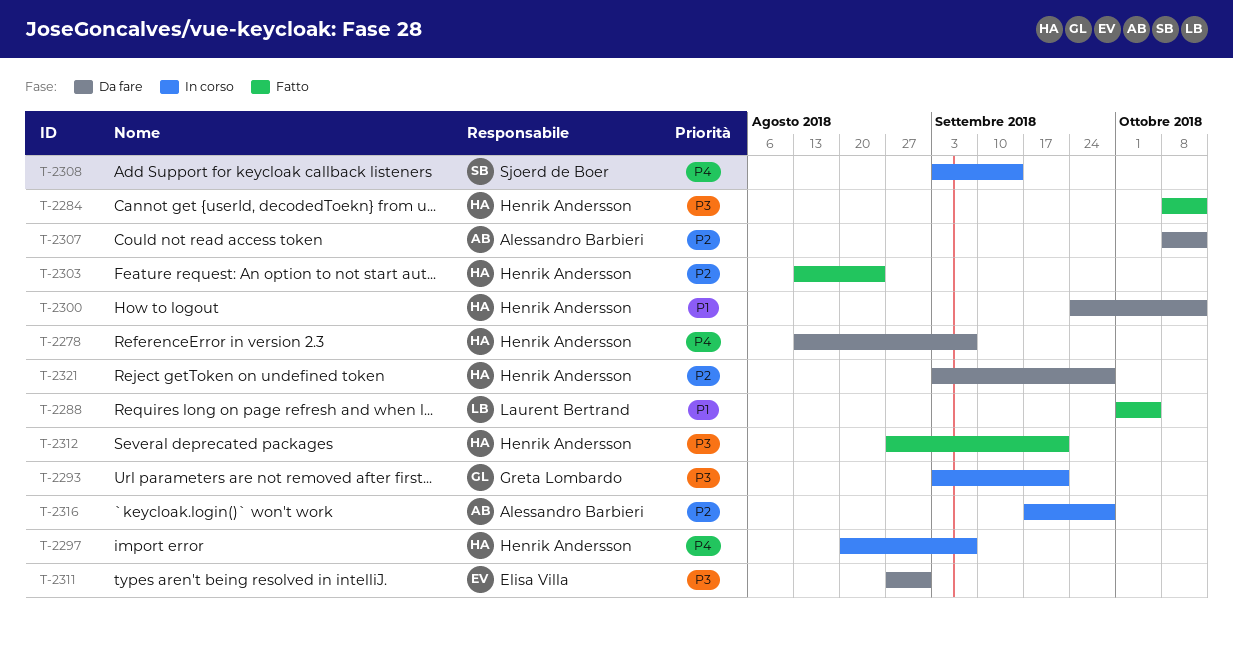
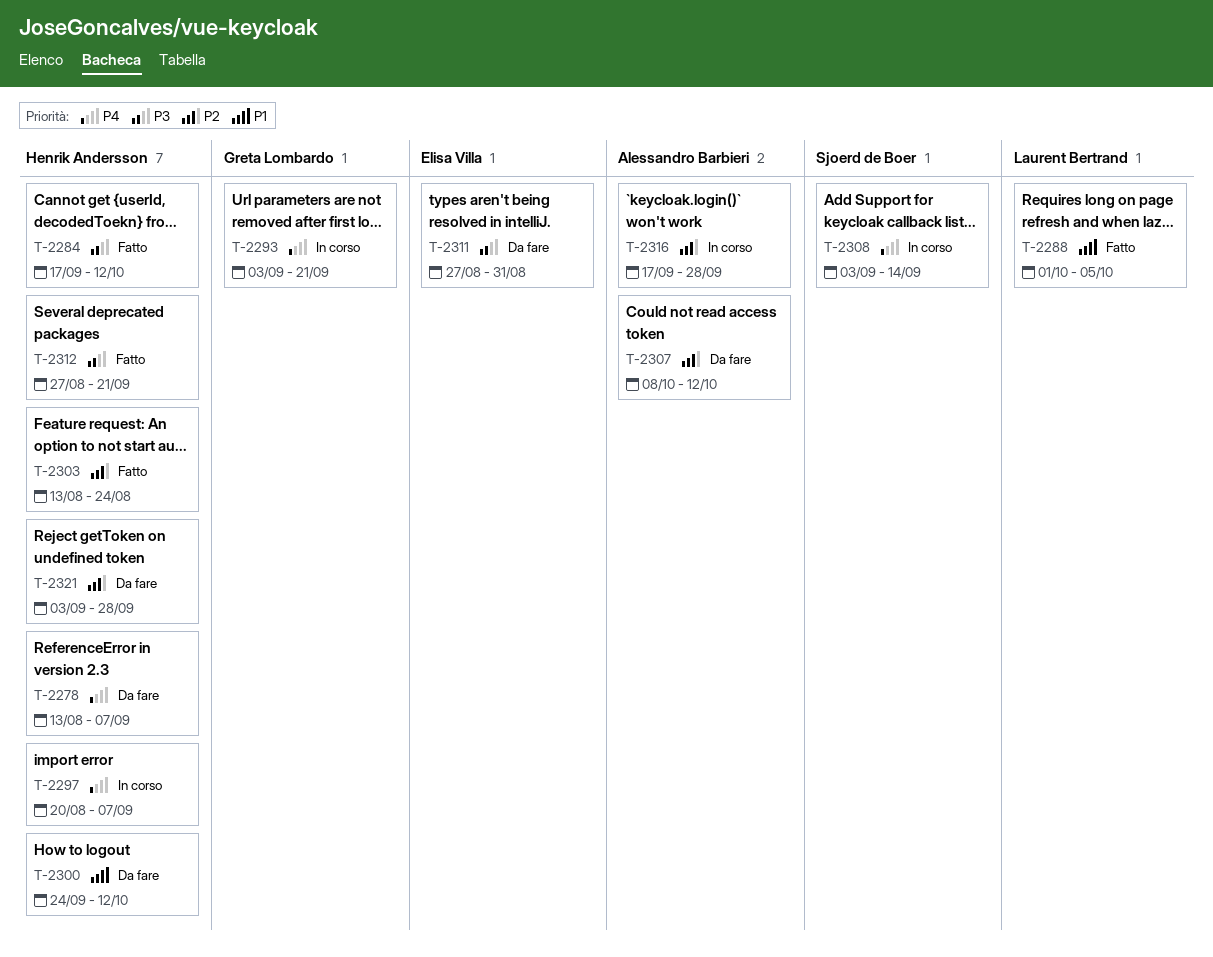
T-2284, start: Oct 8 -> Sep 17
T-2293, priority: P3 -> P4

